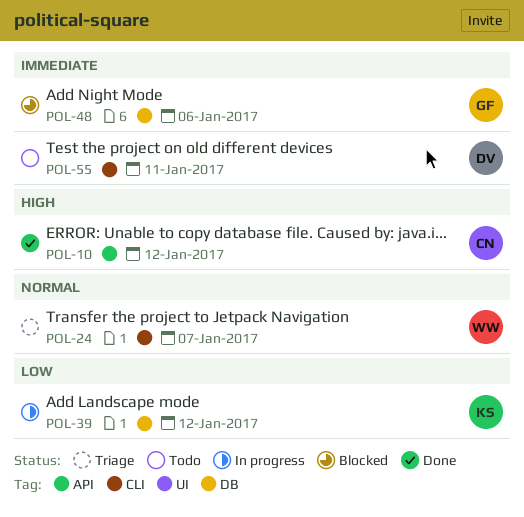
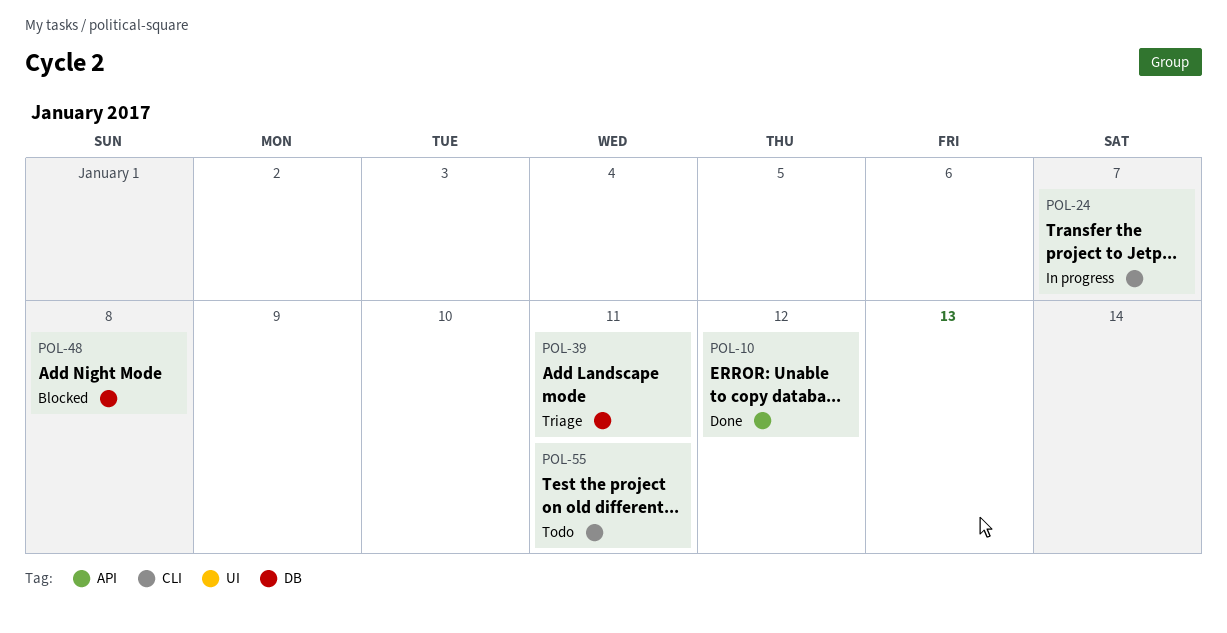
POL-24, status: Triage -> In progress
POL-39, status: In progress -> Triage
POL-39, due: Jan 12 -> Jan 11
POL-48, due: Jan 6 -> Jan 8

